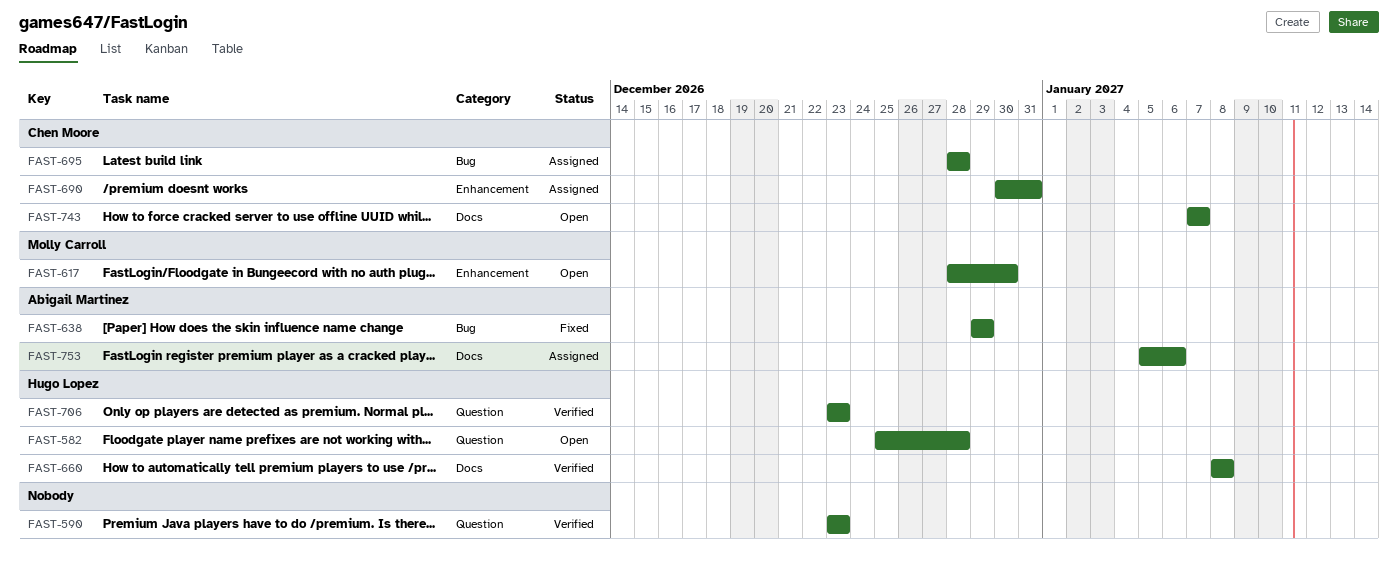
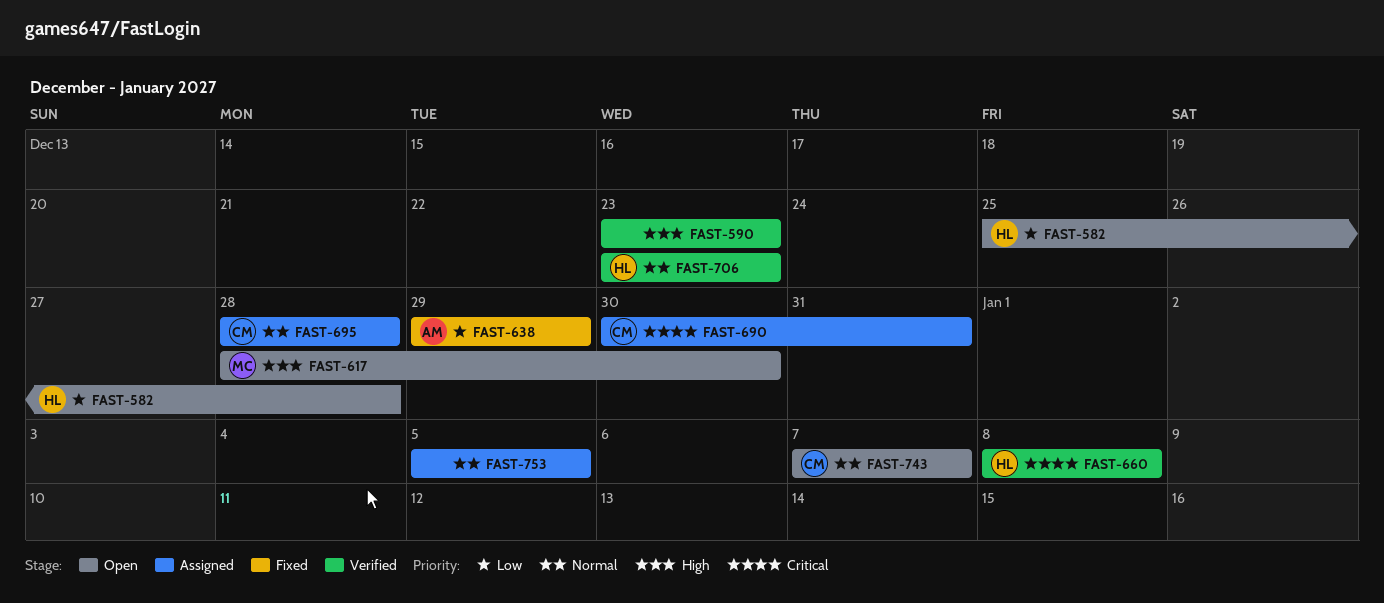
FAST-753, owner: Abigail Martinez -> none
FAST-753, due: Jan 6 -> Jan 5

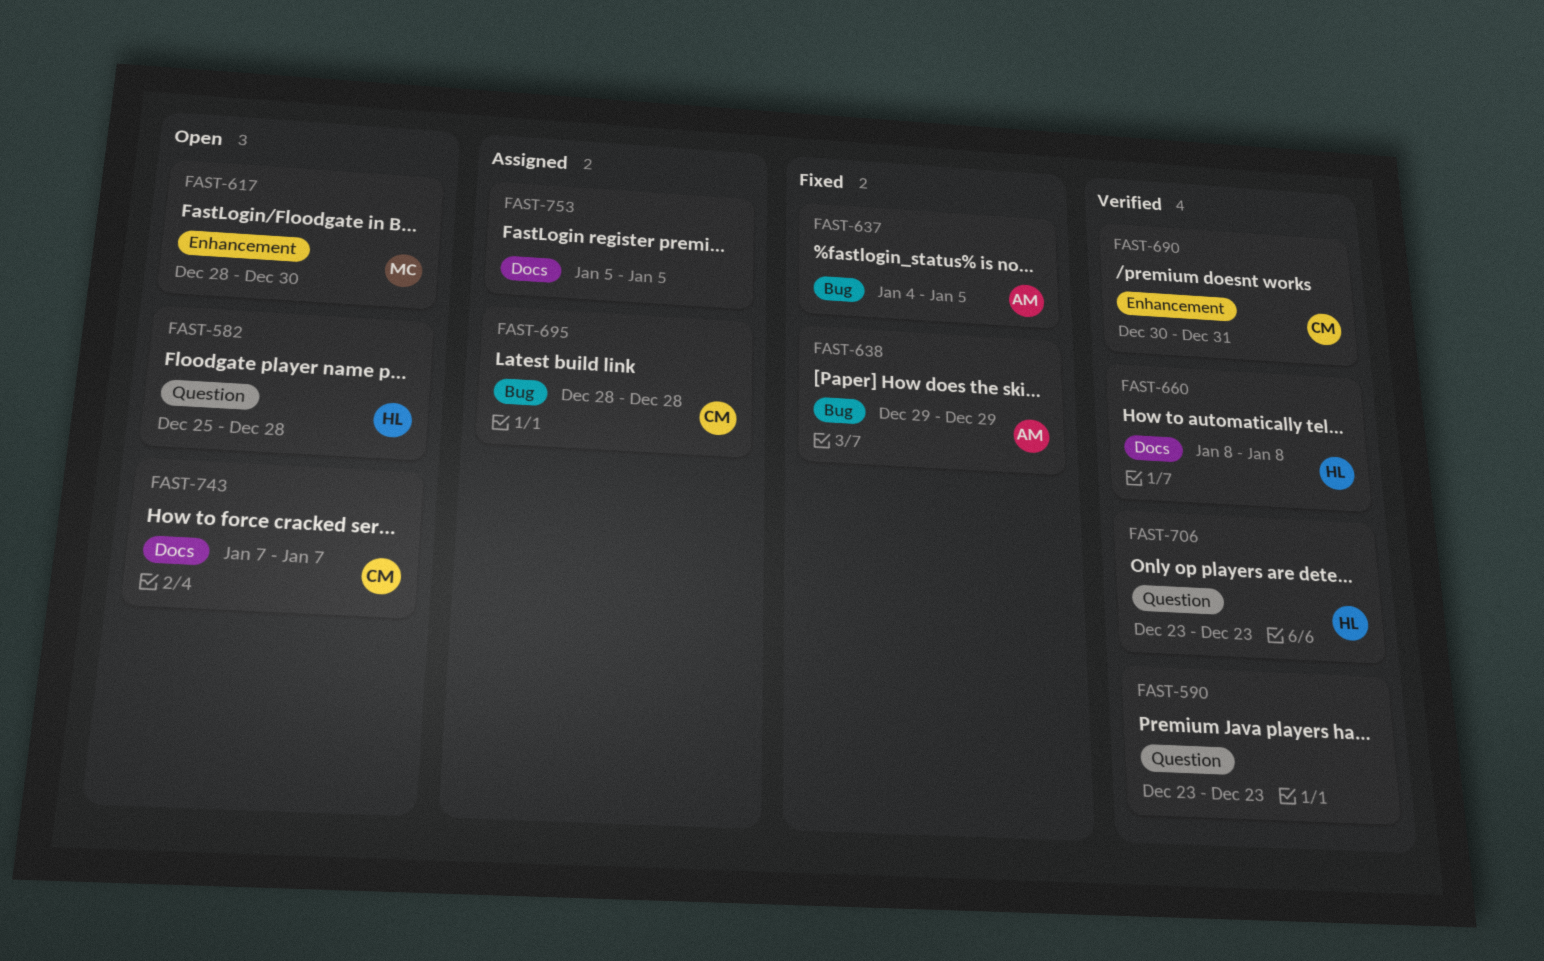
FAST-637: none -> present
FAST-690, status: Assigned -> Verified

